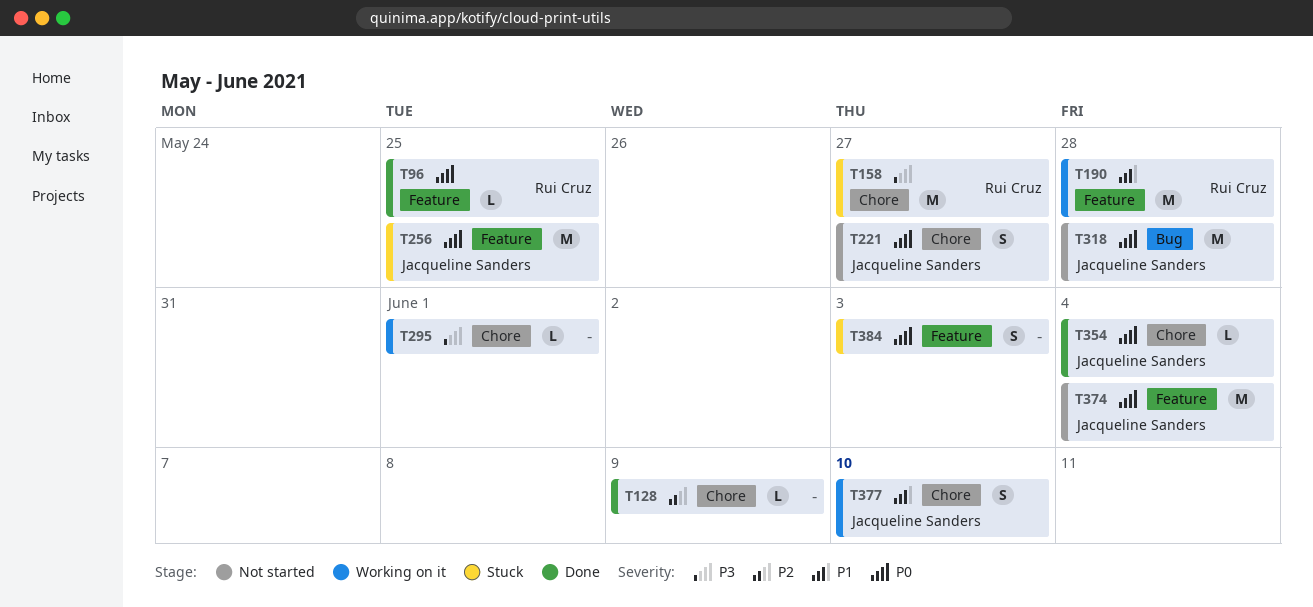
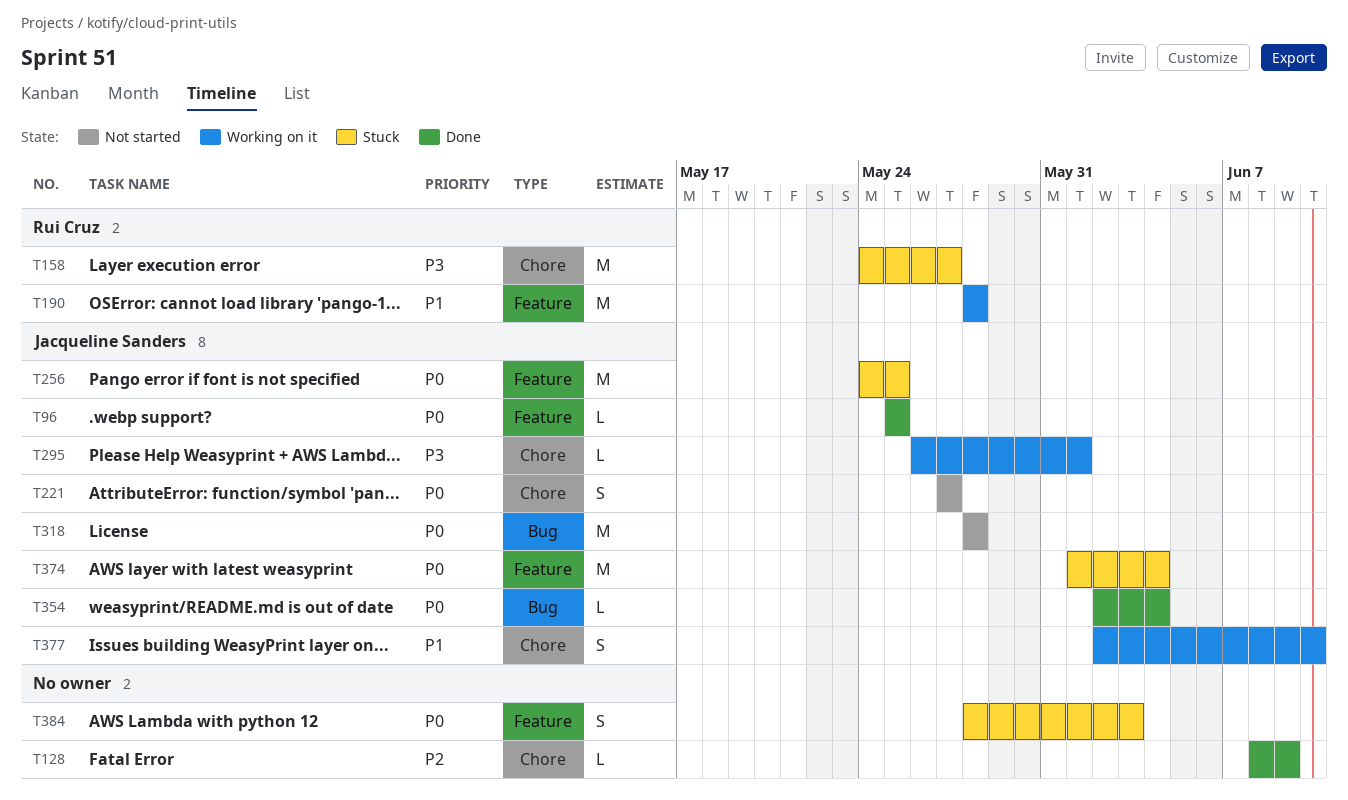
T96, owner: Rui Cruz -> Jacqueline Sanders
T295, owner: none -> Jacqueline Sanders
T354, label: Chore -> Bug
T374, status: Not started -> Stuck

